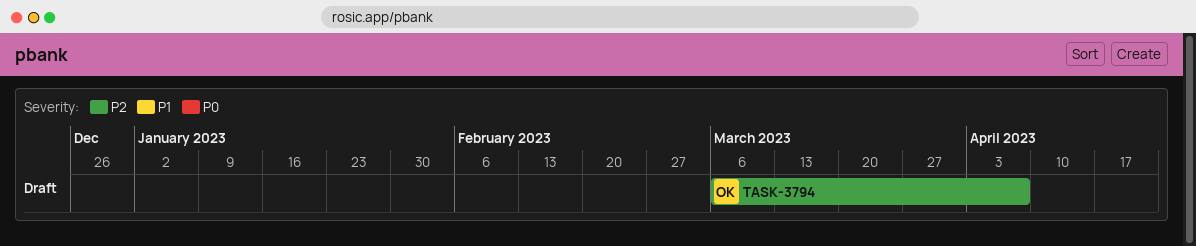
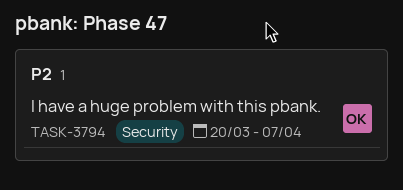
TASK-3794, start: Mar 6 -> Mar 20

